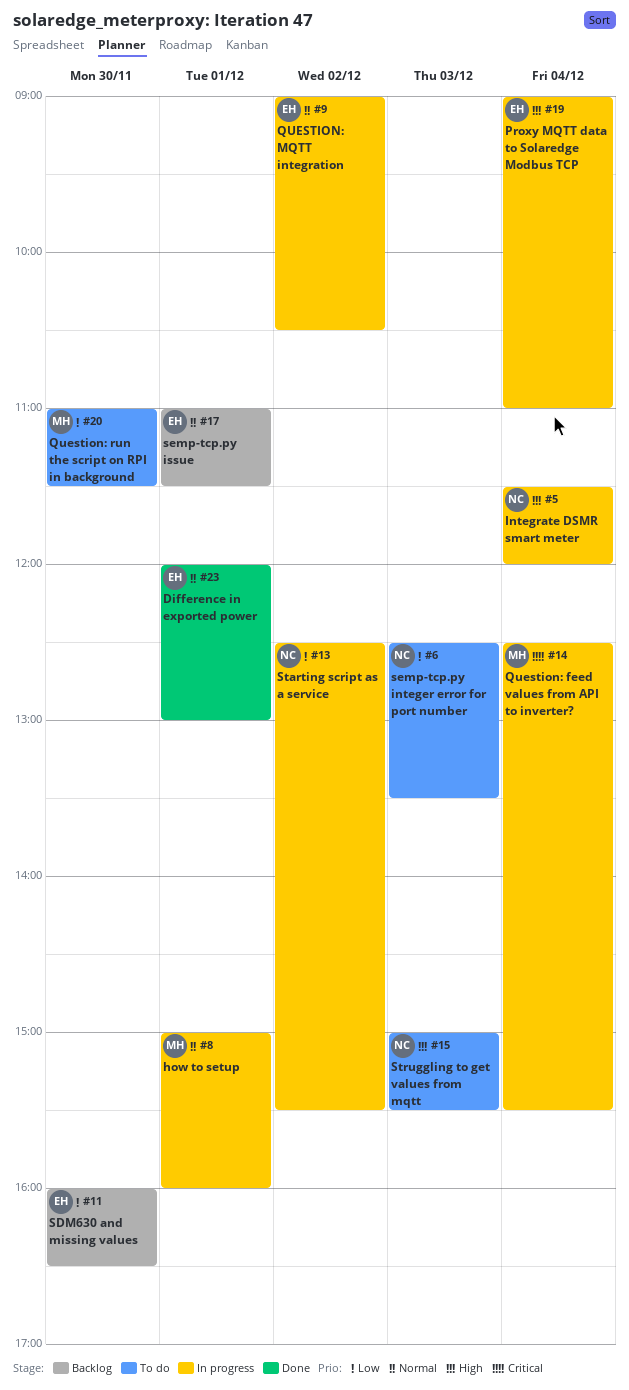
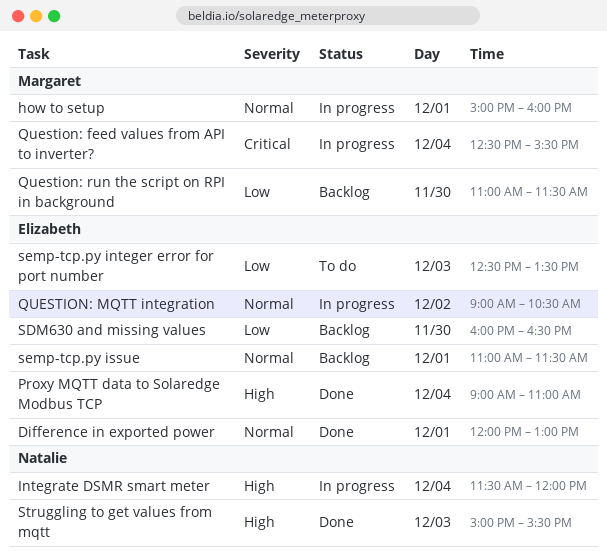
Proxy MQTT data to Solaredge Modbus TCP, status: In progress -> Done
Question: run the script on RPI in background, status: To do -> Backlog
semp-tcp.py integer error for port number, owner: Natalie -> Elizabeth
Starting script as a service: present -> none
Struggling to get values from mqtt, status: To do -> Done

